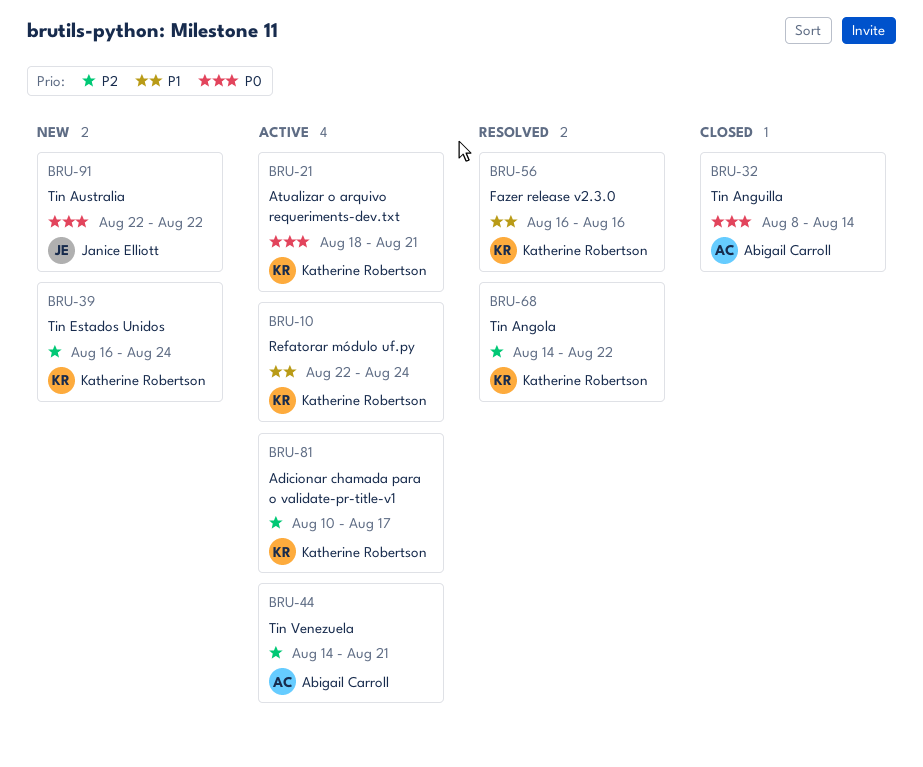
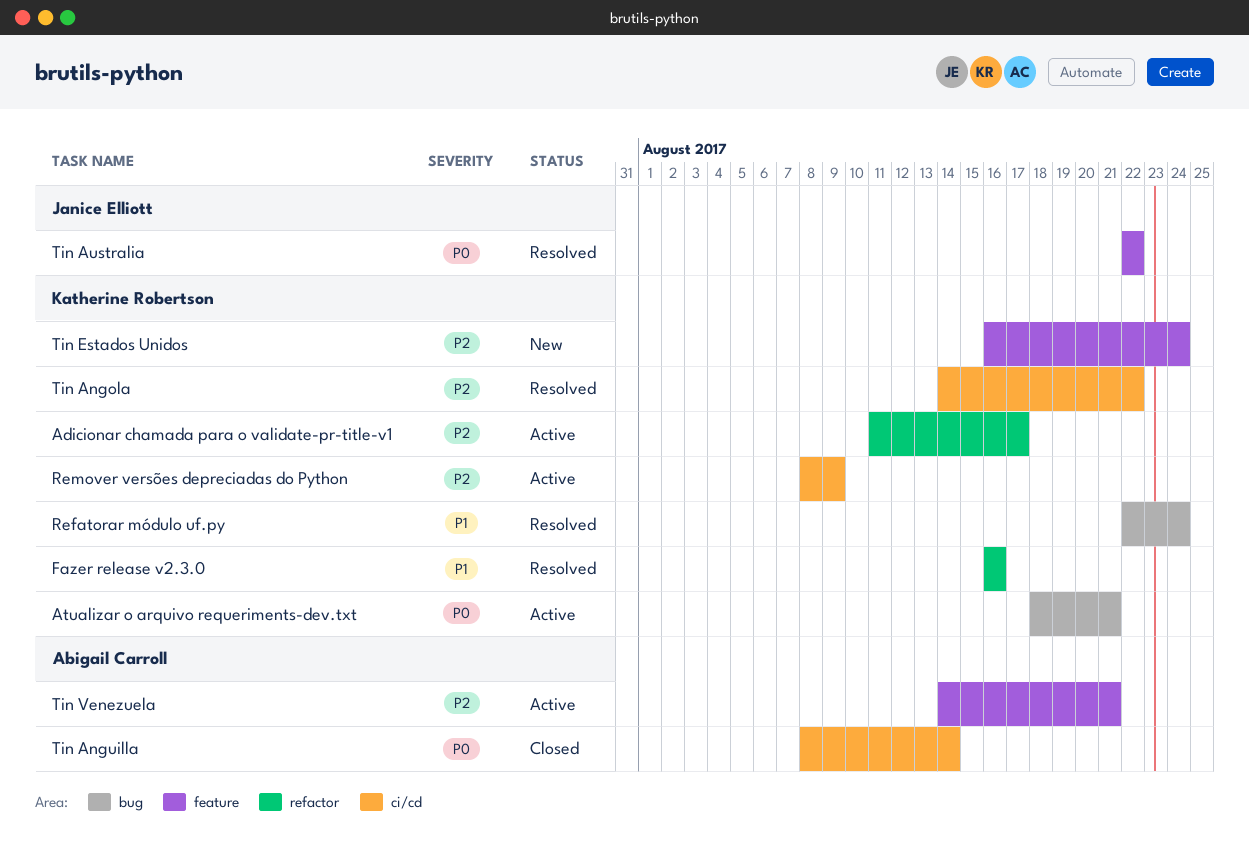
Adicionar chamada para o validate-pr-title-v1, start: Aug 10 -> Aug 11
Refatorar módulo uf.py, status: Active -> Resolved
Remover versões depreciadas do Python: none -> present
Tin Australia, status: New -> Resolved

